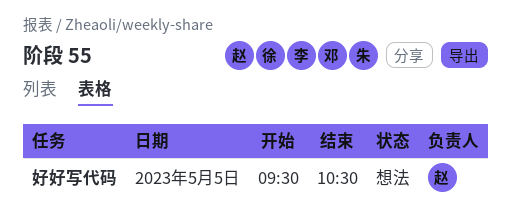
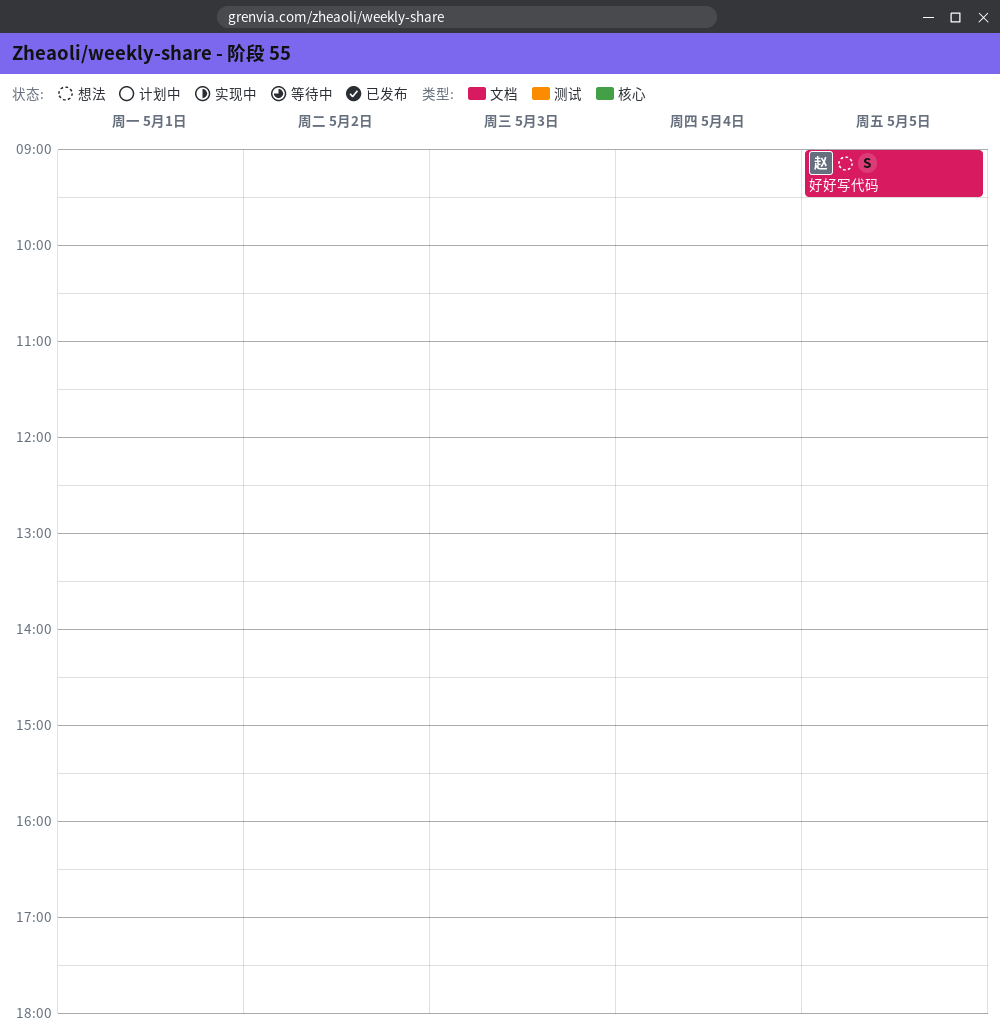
好好写代码, begins: 09:30 -> 09:00
好好写代码, ends: 10:30 -> 09:30

